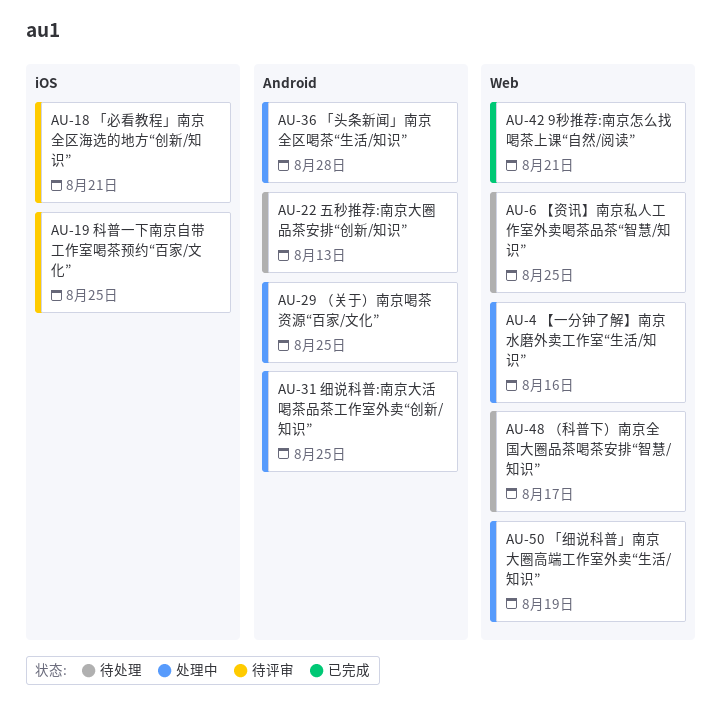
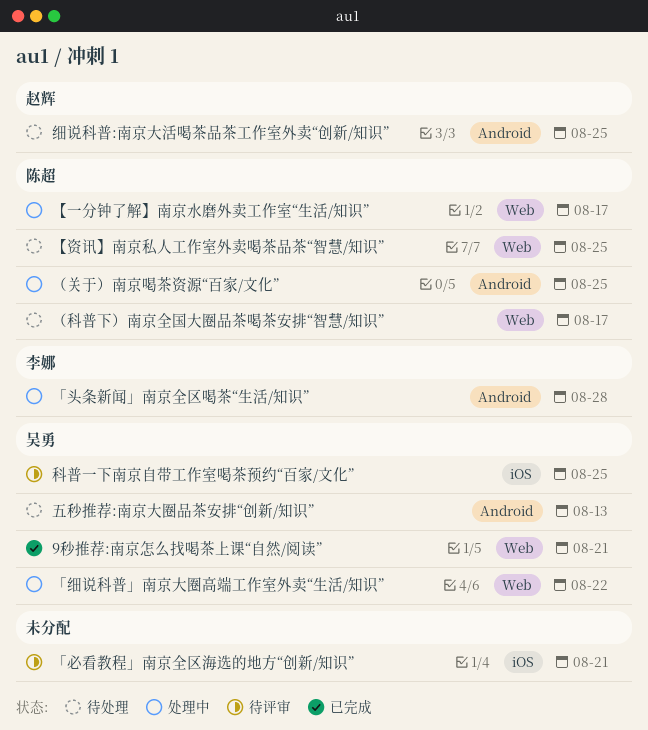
「细说科普」南京大圈高端工作室外卖“生活/知识”, due: Aug 19 -> Aug 22
【一分钟了解】南京水磨外卖工作室“生活/知识”, due: Aug 16 -> Aug 17
细说科普:南京大活喝茶品茶工作室外卖“创新/知识”, status: 处理中 -> 待处理

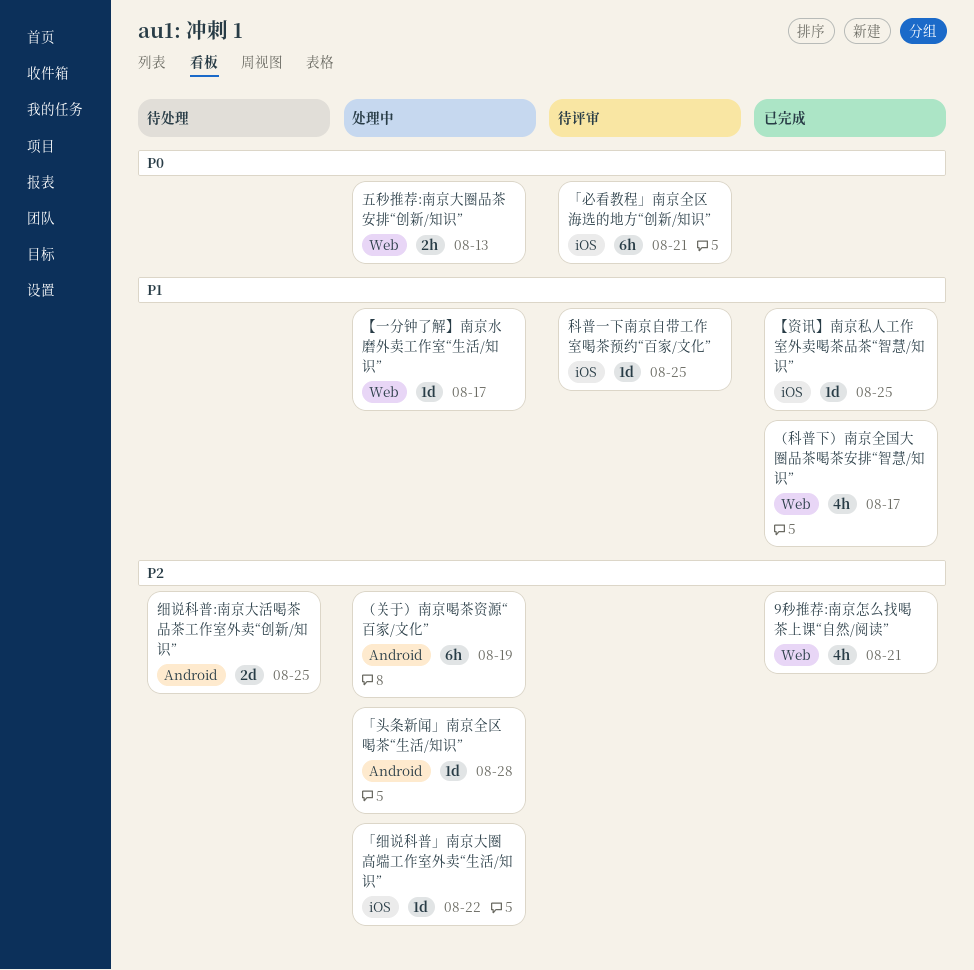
「细说科普」南京大圈高端工作室外卖“生活/知识”, label: Web -> iOS
【资讯】南京私人工作室外卖喝茶品茶“智慧/知识”, status: 待处理 -> 已完成
【资讯】南京私人工作室外卖喝茶品茶“智慧/知识”, label: Web -> iOS
五秒推荐:南京大圈品茶安排“创新/知识”, status: 待处理 -> 处理中
五秒推荐:南京大圈品茶安排“创新/知识”, label: Android -> Web
（关于）南京喝茶资源“百家/文化”, due: Aug 25 -> Aug 19
（科普下）南京全国大圈品茶喝茶安排“智慧/知识”, status: 待处理 -> 已完成

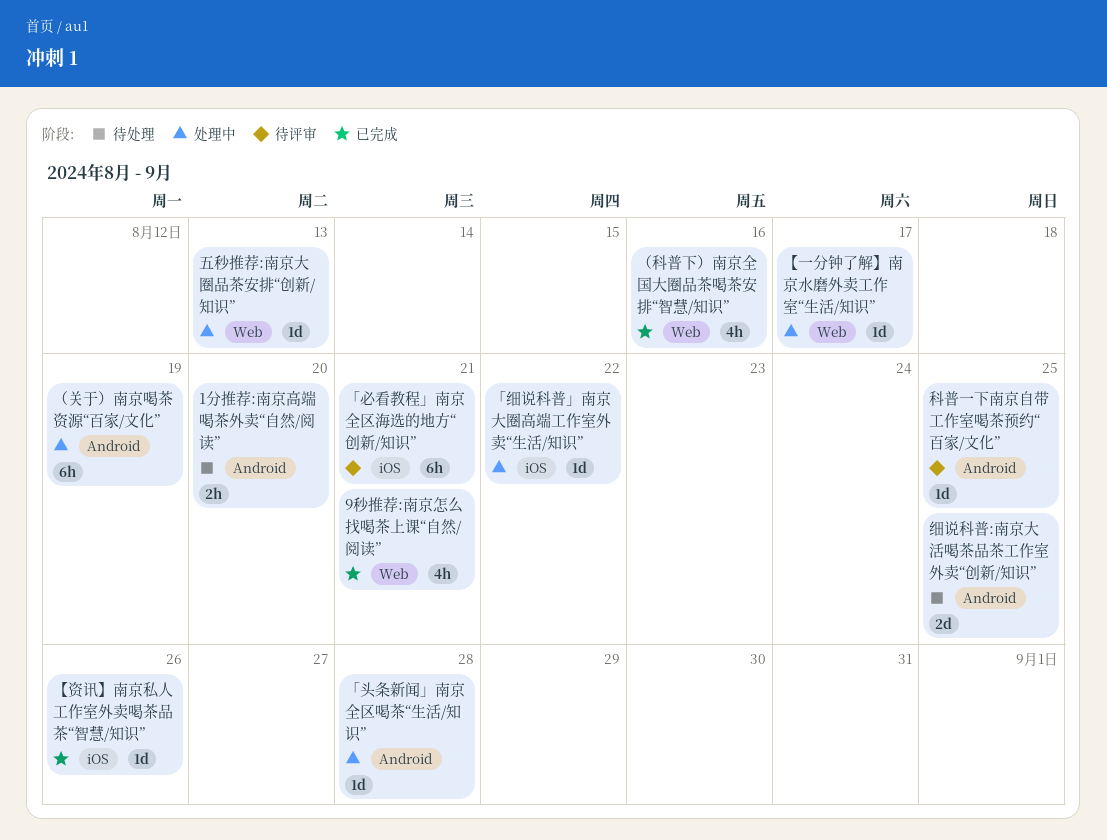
1分推荐:南京高端喝茶外卖“自然/阅读”: none -> present
【资讯】南京私人工作室外卖喝茶品茶“智慧/知识”, due: Aug 25 -> Aug 26
五秒推荐:南京大圈品茶安排“创新/知识”, estimate: 2h -> 1d
科普一下南京自带工作室喝茶预约“百家/文化”, label: iOS -> Android
（科普下）南京全国大圈品茶喝茶安排“智慧/知识”, due: Aug 17 -> Aug 16

